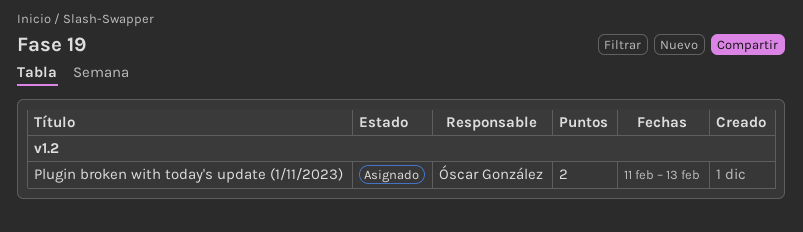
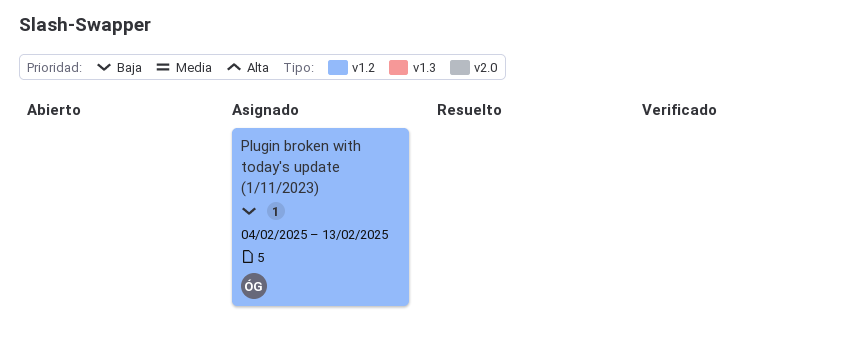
Plugin broken with today's update (1/11/2023), estimate: 2 -> 1
Plugin broken with today's update (1/11/2023), start: Feb 11 -> Feb 4

